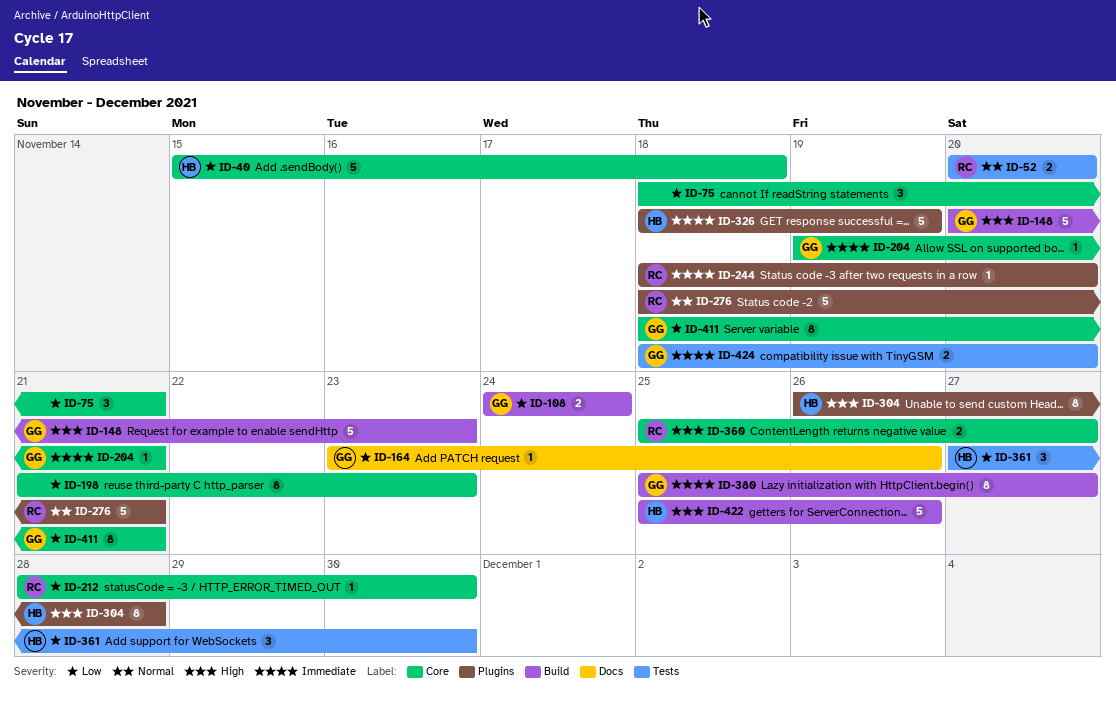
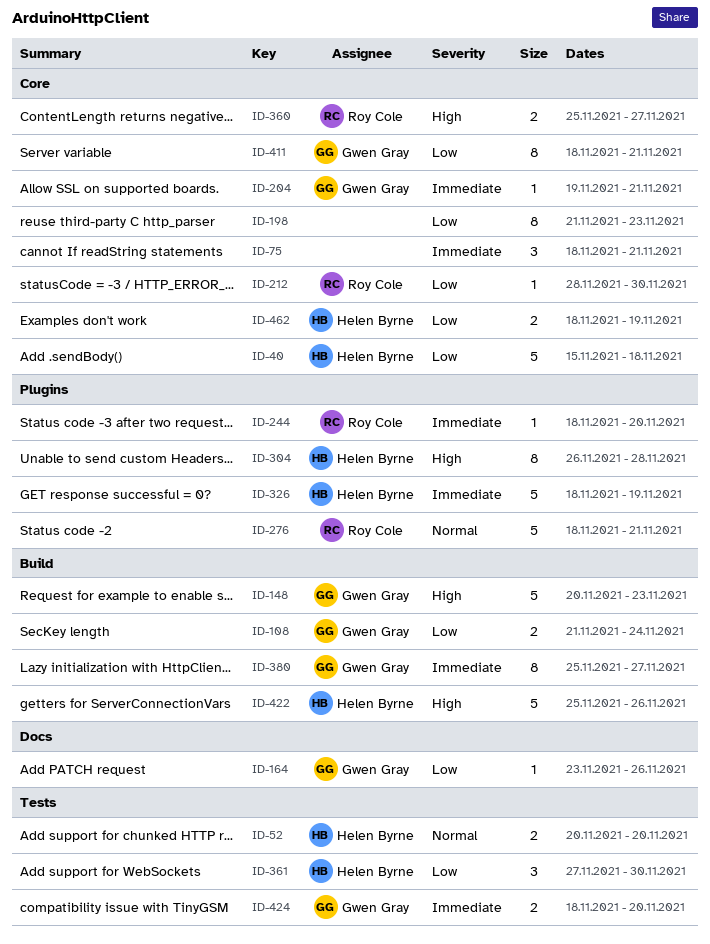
ID-52, owner: Roy Cole -> Helen Byrne
ID-75, priority: Low -> Immediate
ID-108, start: Nov 24 -> Nov 21
ID-462: none -> present

